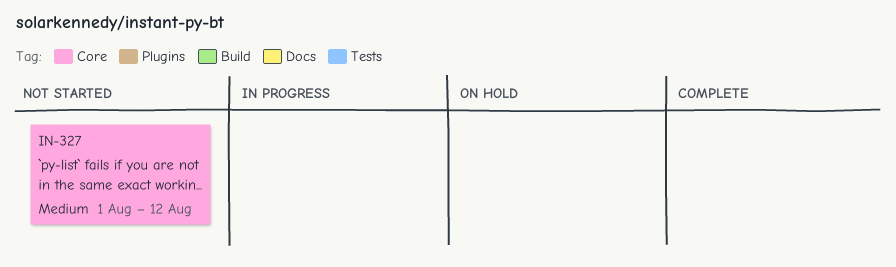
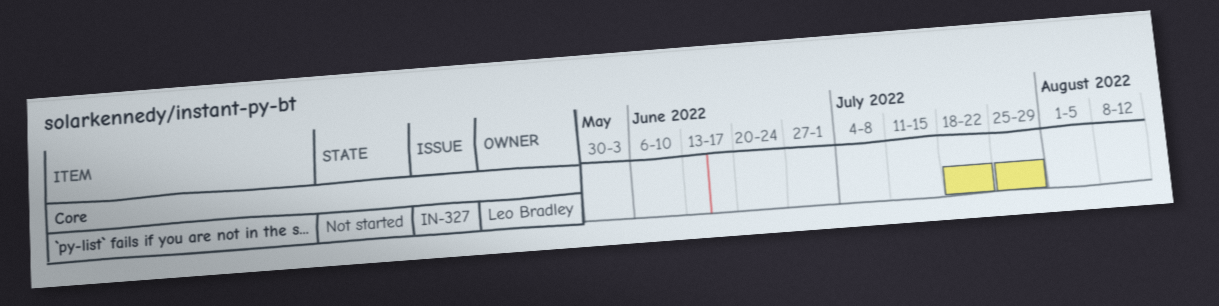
IN-327, start: Aug 1 -> Jul 18
IN-327, due: Aug 12 -> Jul 29

